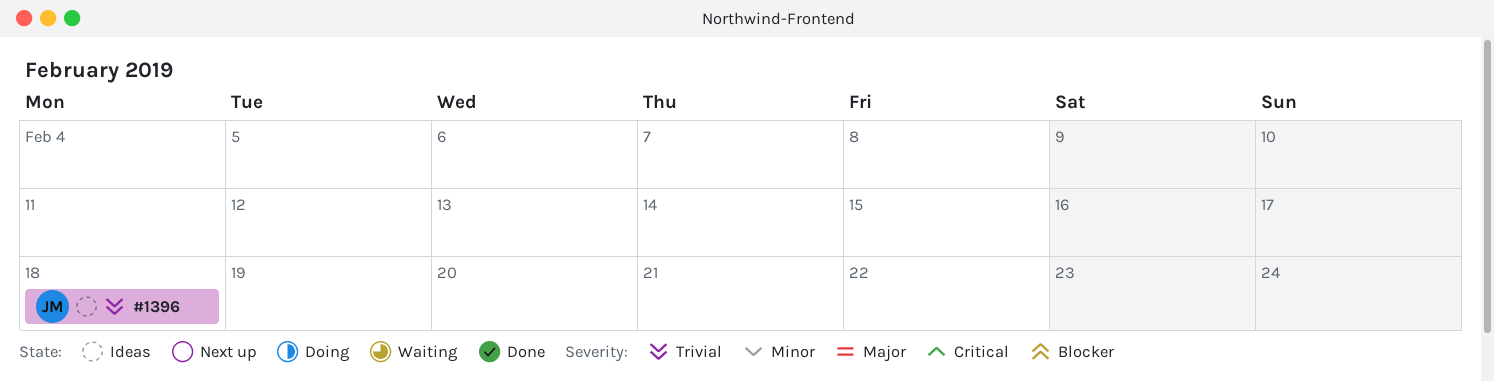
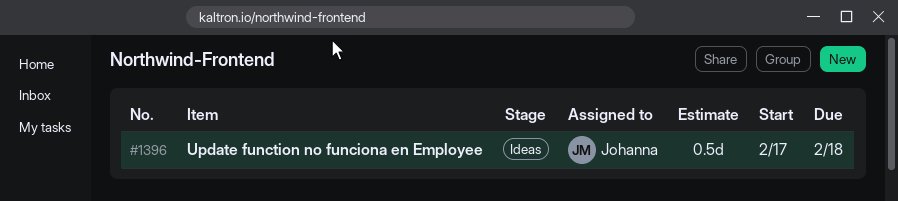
#1396, start: Feb 18 -> Feb 17

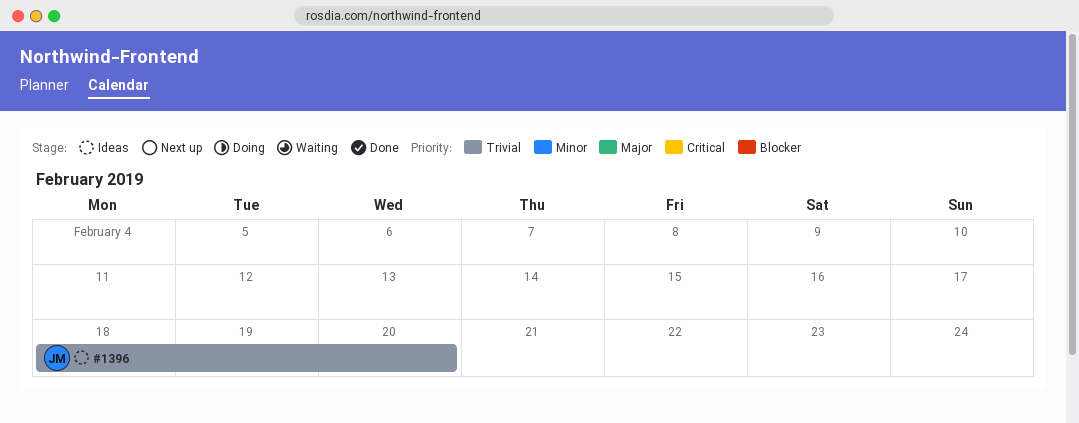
#1396, start: Feb 17 -> Feb 18
#1396, due: Feb 18 -> Feb 20

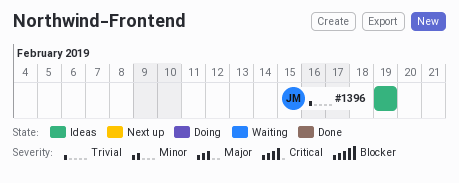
#1396, start: Feb 18 -> Feb 19
#1396, due: Feb 20 -> Feb 19

